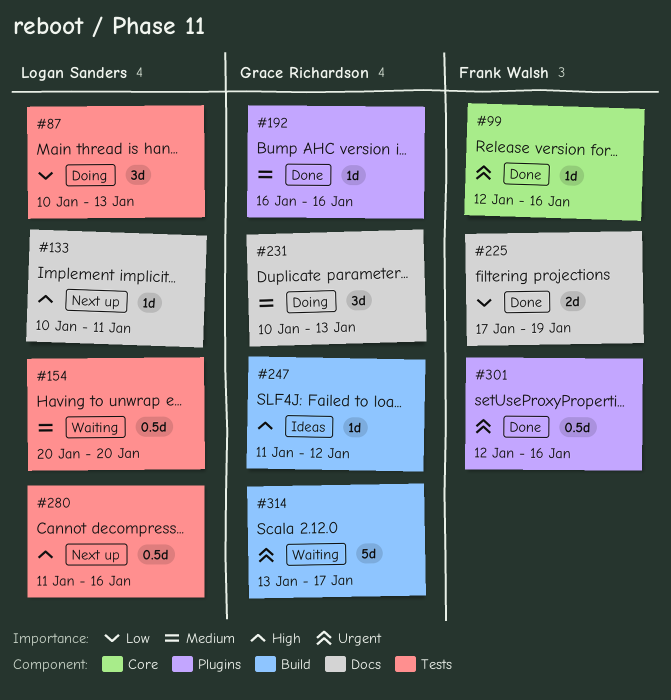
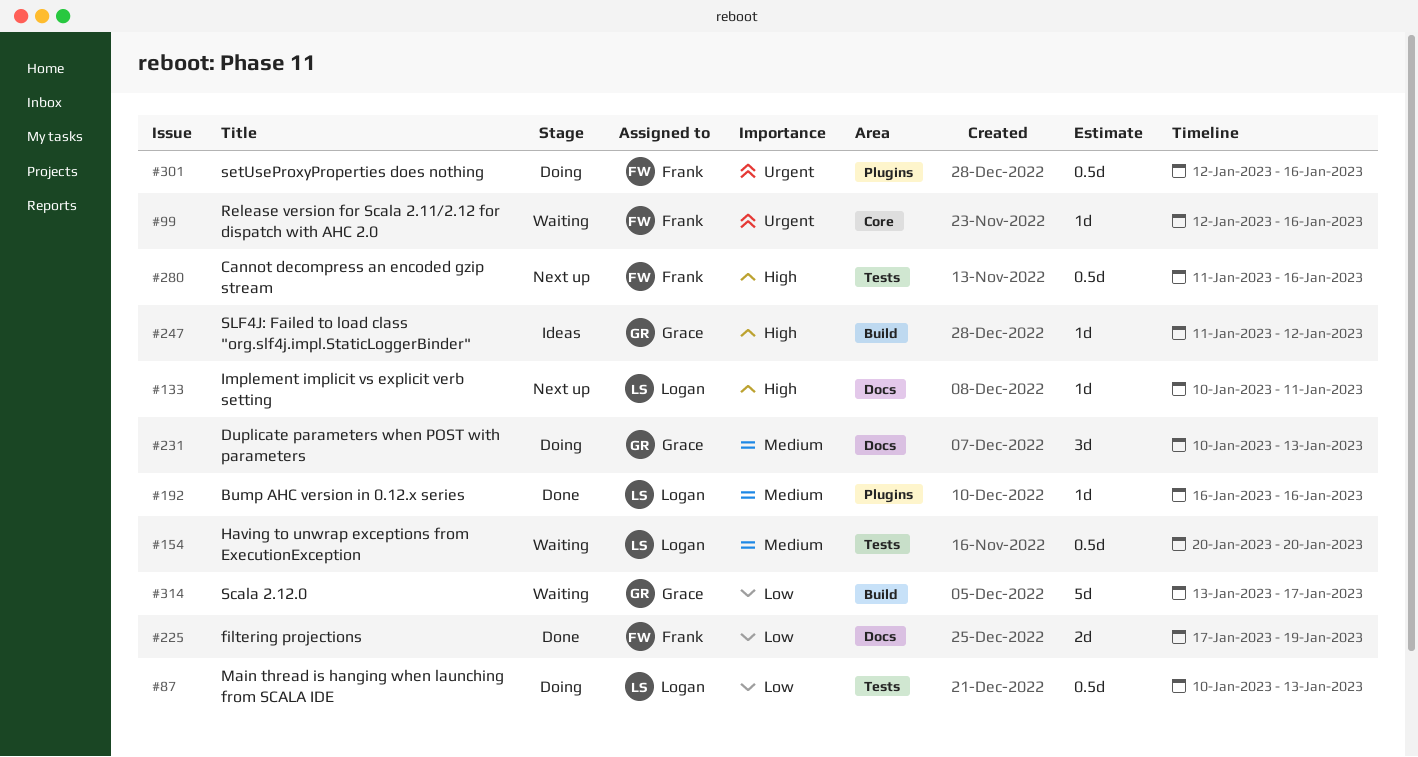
#87, estimate: 3d -> 0.5d
#99, status: Done -> Waiting
#192, owner: Grace Richardson -> Logan Sanders
#280, owner: Logan Sanders -> Frank Walsh
#301, status: Done -> Doing
#314, priority: Urgent -> Low

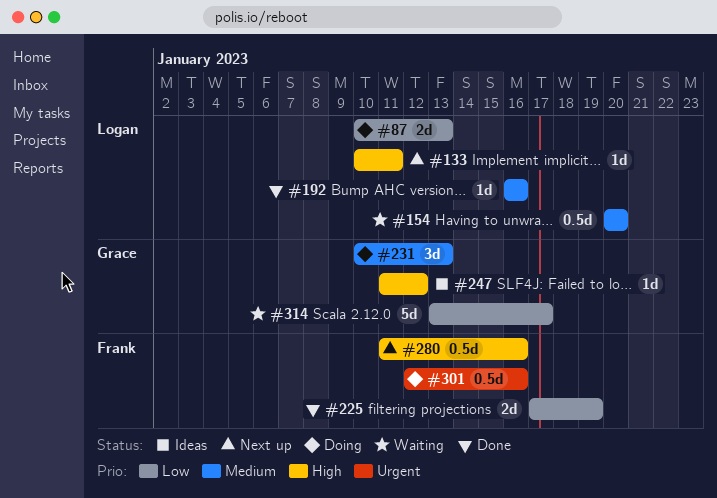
#87, estimate: 0.5d -> 2d
#99: present -> none

